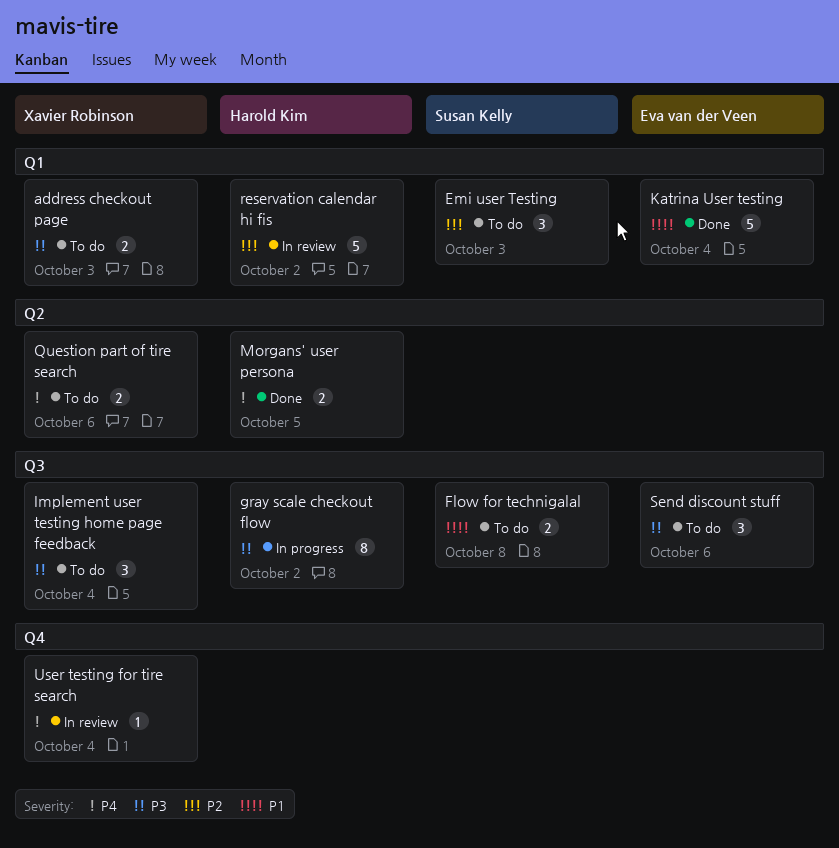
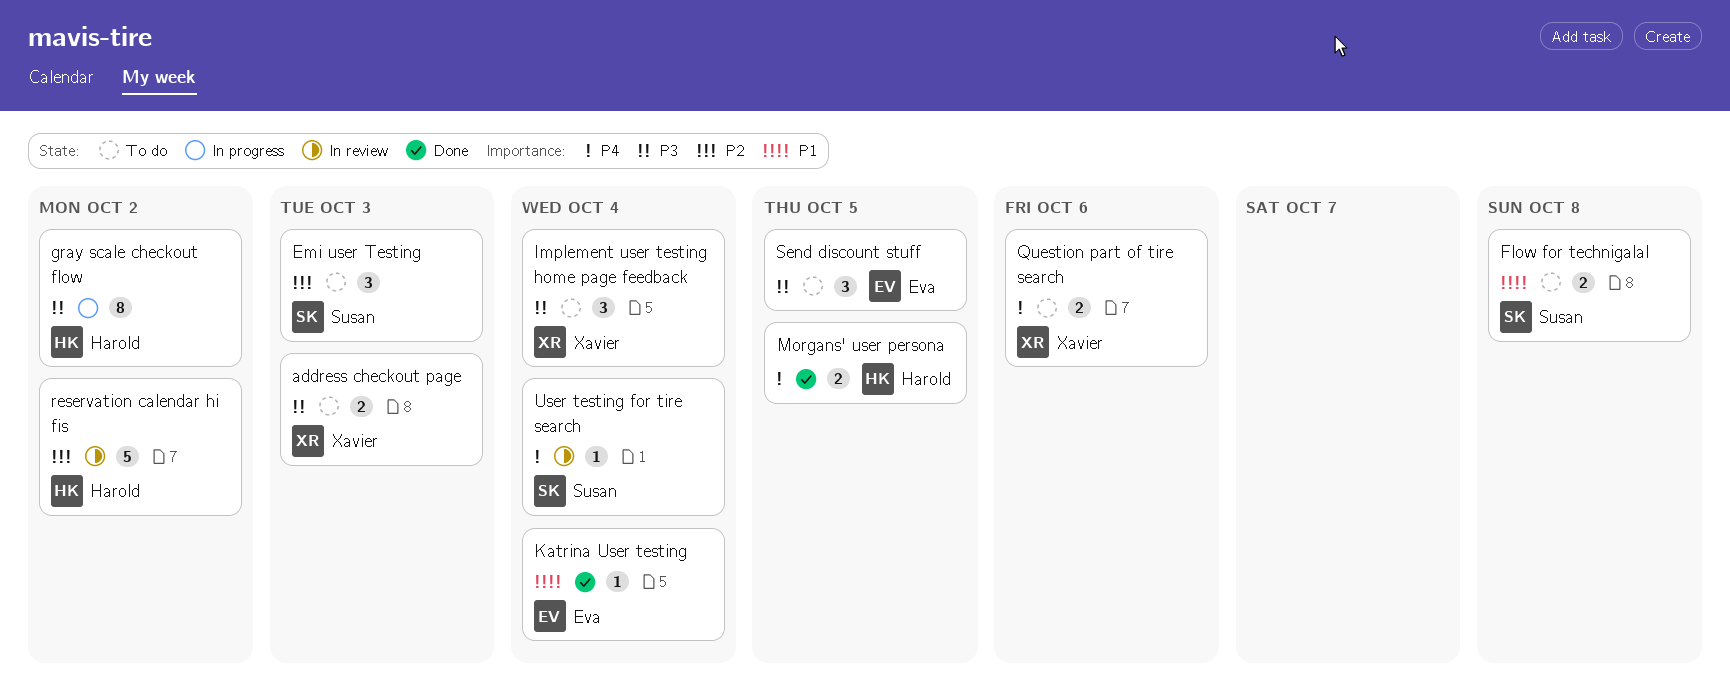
Katrina User testing, estimate: 5 -> 1
Send discount stuff, due: Oct 6 -> Oct 5
User testing for tire search, owner: Xavier Robinson -> Susan Kelly

